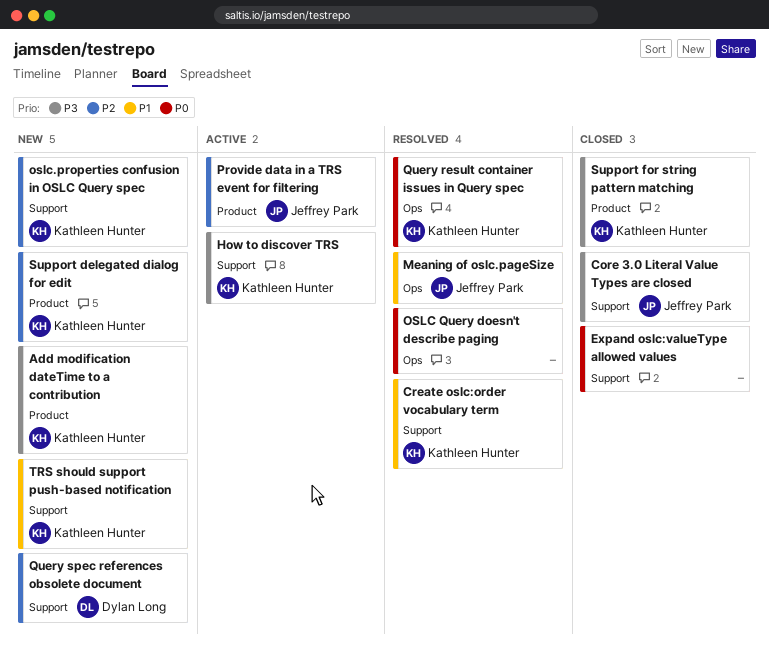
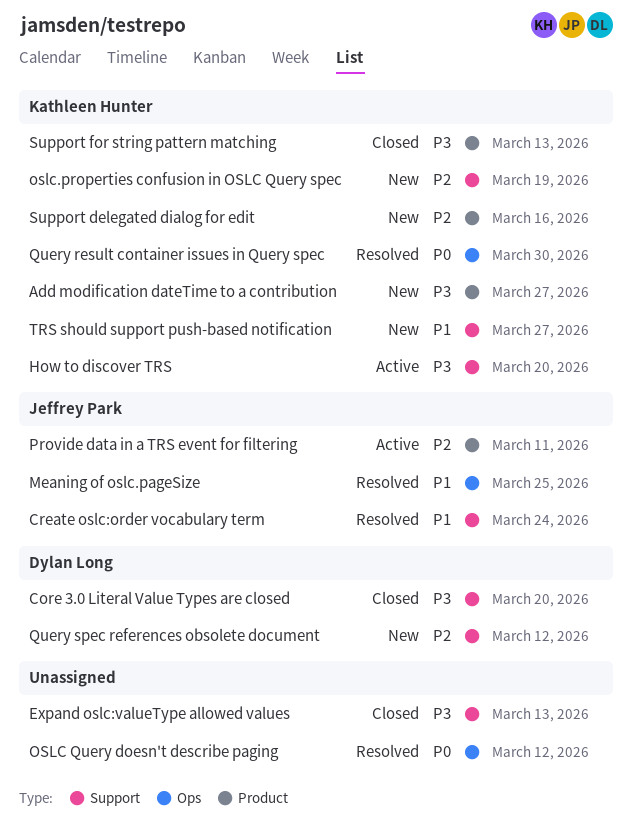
Core 3.0 Literal Value Types are closed, owner: Jeffrey Park -> Dylan Long
Create oslc:order vocabulary term, owner: Kathleen Hunter -> Jeffrey Park
Expand oslc:valueType allowed values, priority: P0 -> P3

